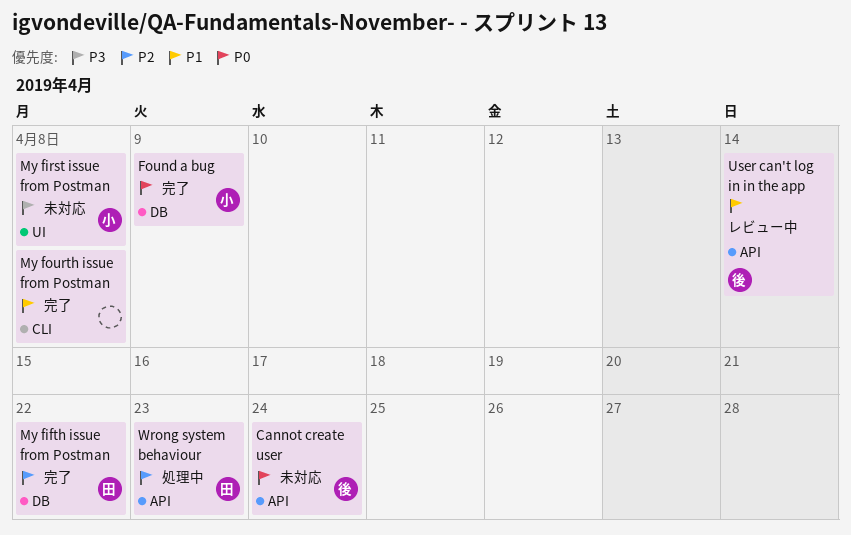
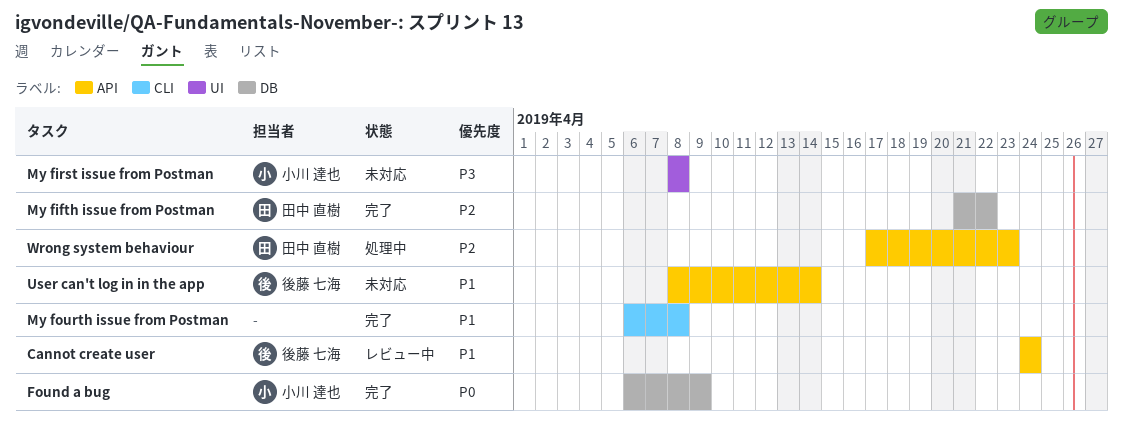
Cannot create user, status: 未対応 -> レビュー中
Cannot create user, priority: P0 -> P1
User can't log in in the app, status: レビュー中 -> 未対応

